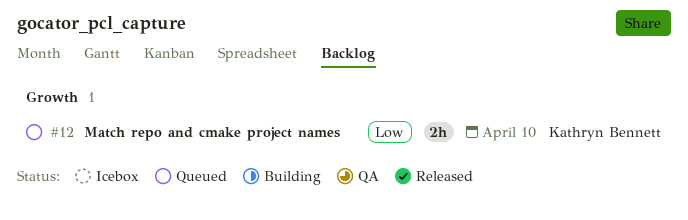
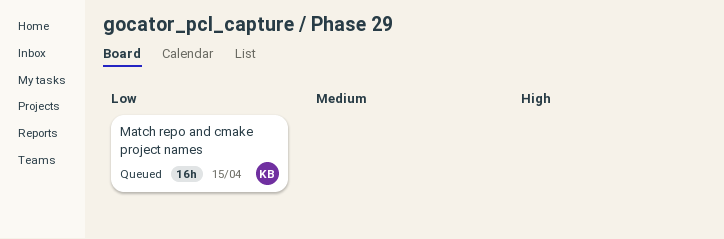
Match repo and cmake project names, estimate: 2h -> 16h
Match repo and cmake project names, due: Apr 10 -> Apr 15

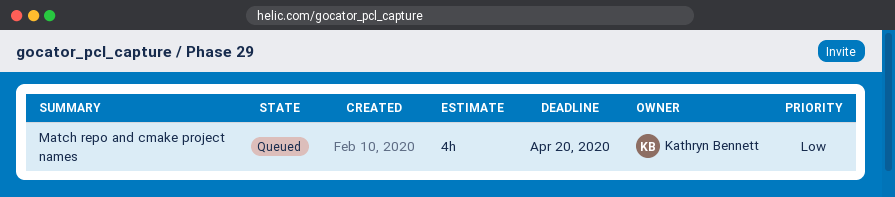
Match repo and cmake project names, estimate: 16h -> 4h
Match repo and cmake project names, due: Apr 15 -> Apr 20

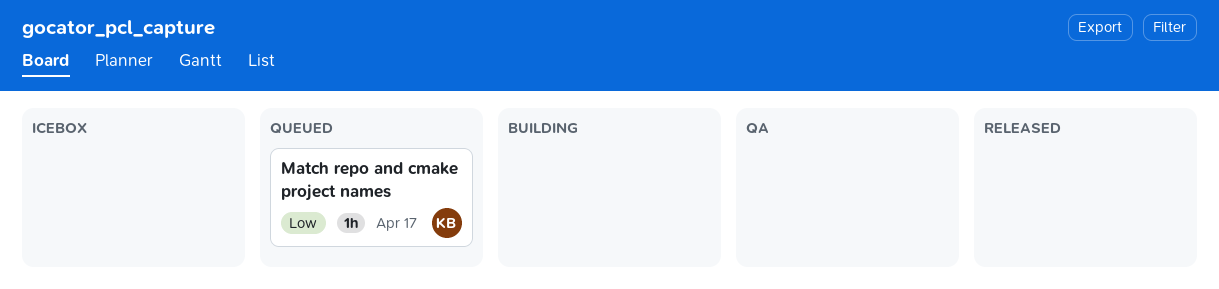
Match repo and cmake project names, estimate: 4h -> 1h
Match repo and cmake project names, due: Apr 20 -> Apr 17

